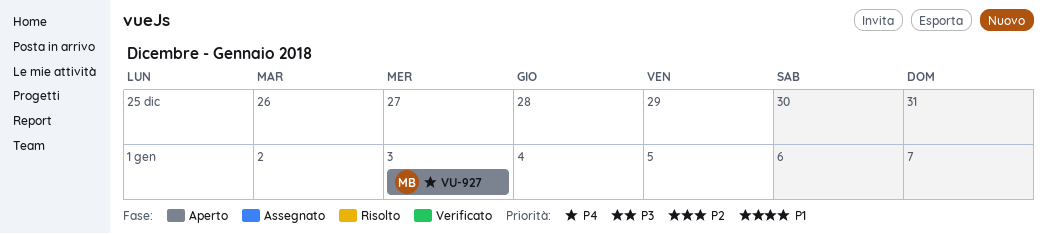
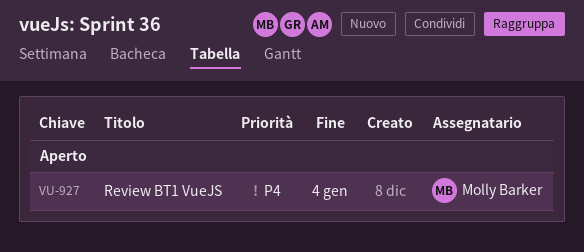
VU-927, due: Jan 3 -> Jan 4

